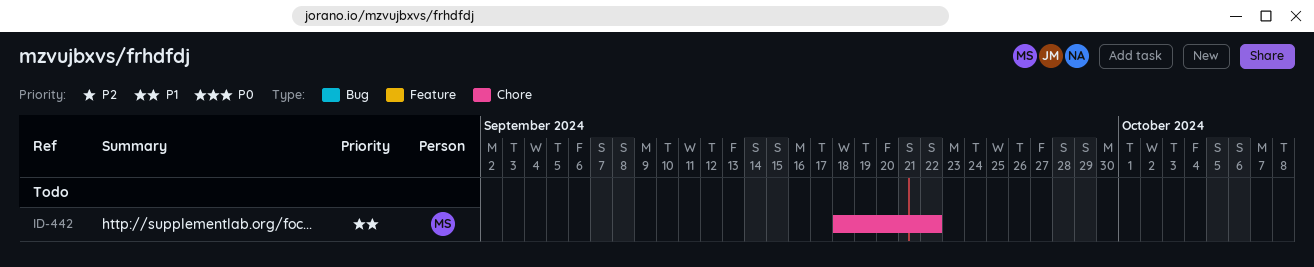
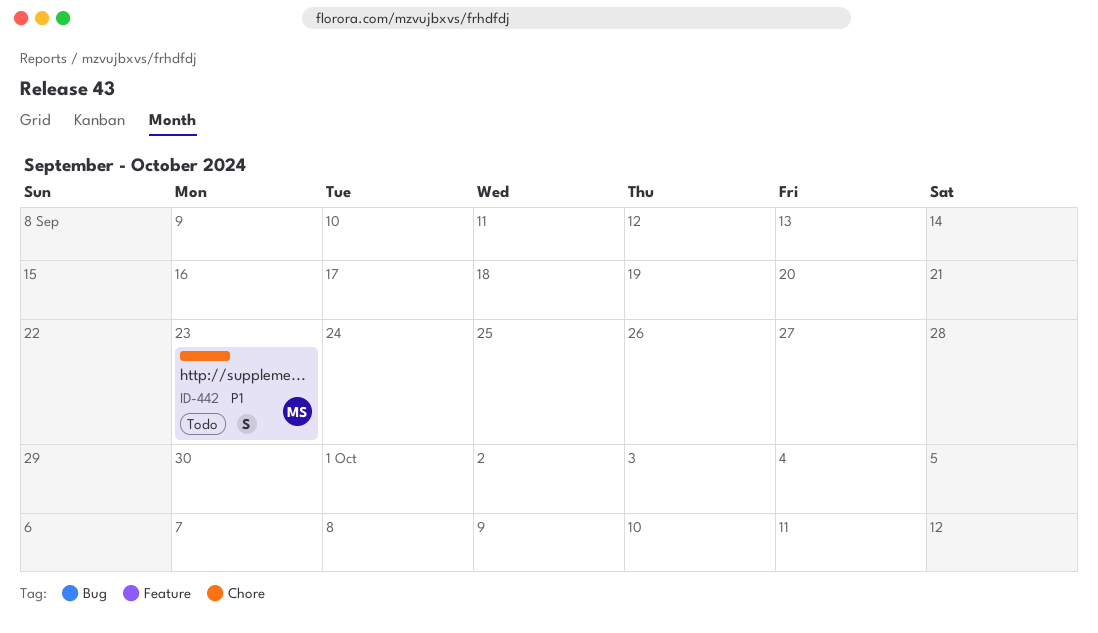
ID-442, due: Sep 22 -> Sep 23

